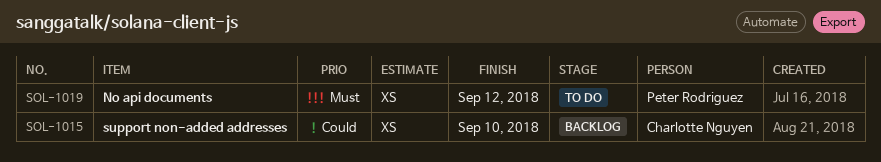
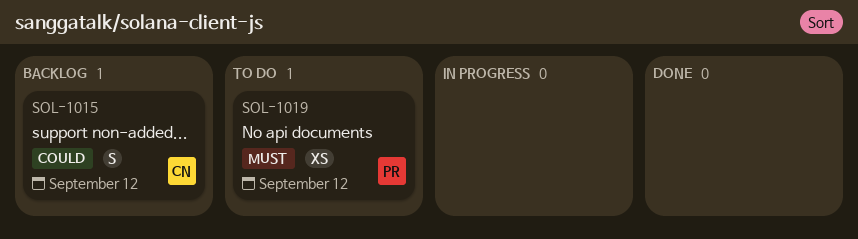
SOL-1015, estimate: XS -> S
SOL-1015, due: Sep 10 -> Sep 12

